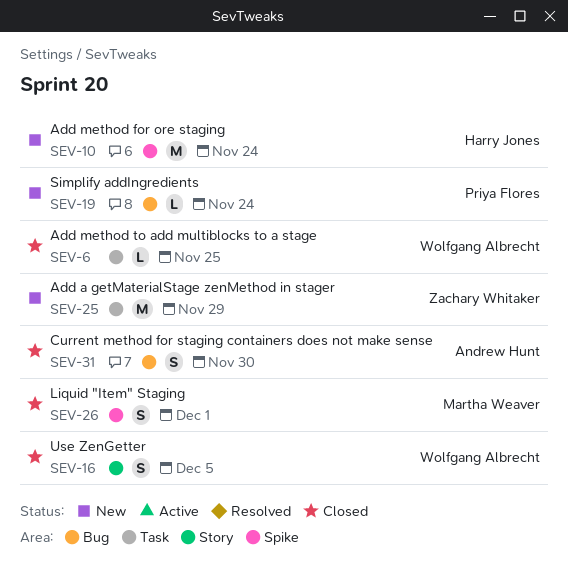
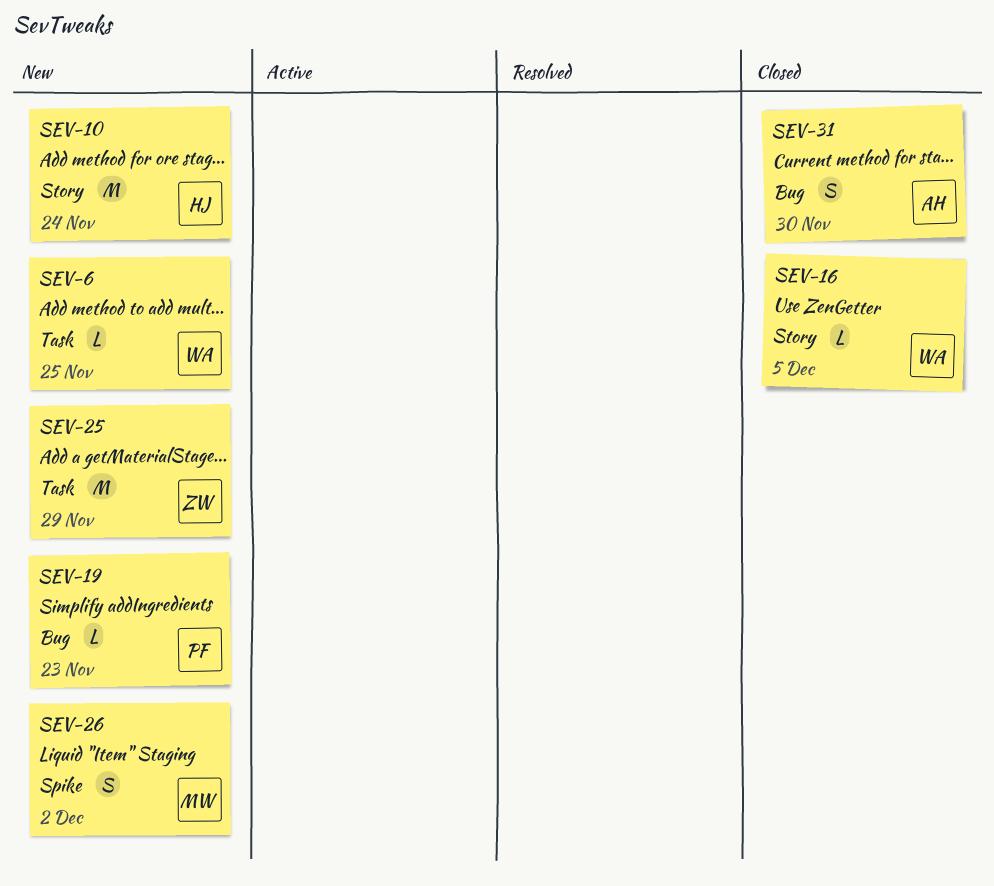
SEV-6, status: Closed -> New
SEV-10, label: Spike -> Story
SEV-16, estimate: S -> L
SEV-19, due: Nov 24 -> Nov 23
SEV-26, status: Closed -> New
SEV-26, due: Dec 1 -> Dec 2

